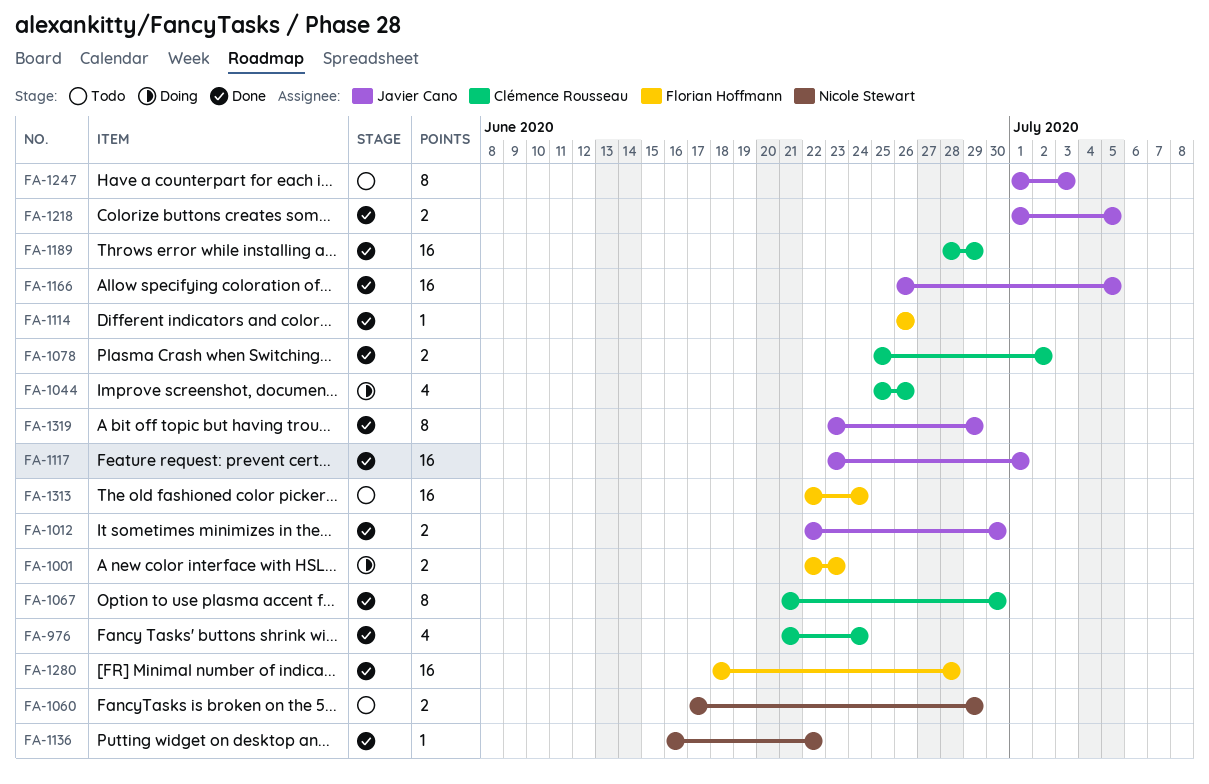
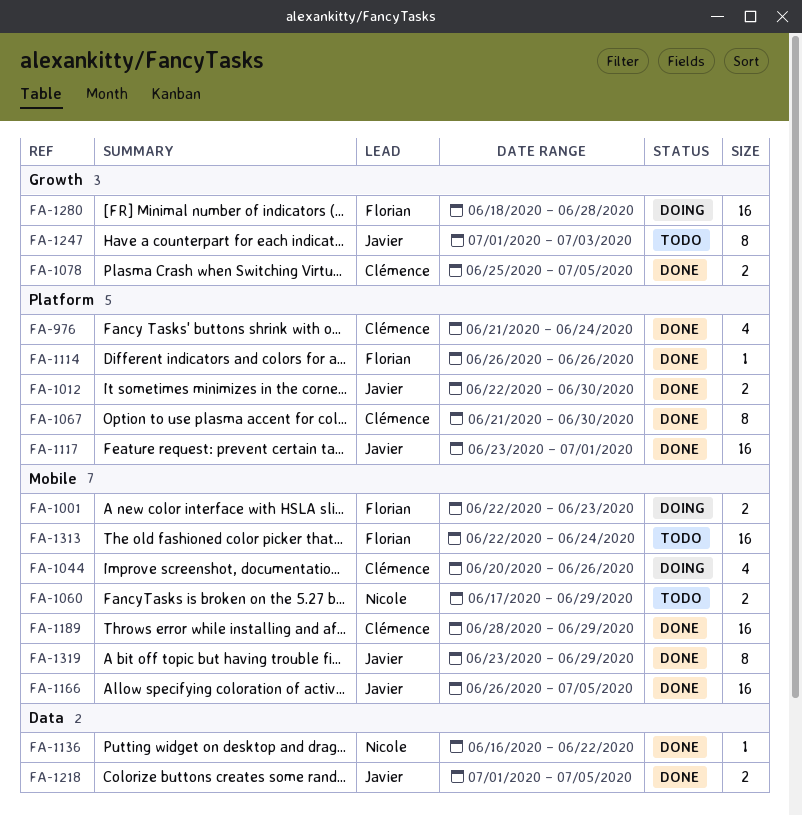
FA-1044, start: Jun 25 -> Jun 20
FA-1078, due: Jul 2 -> Jul 5
FA-1280, status: Done -> Doing

